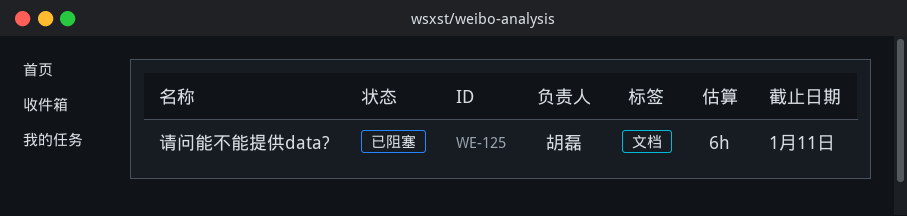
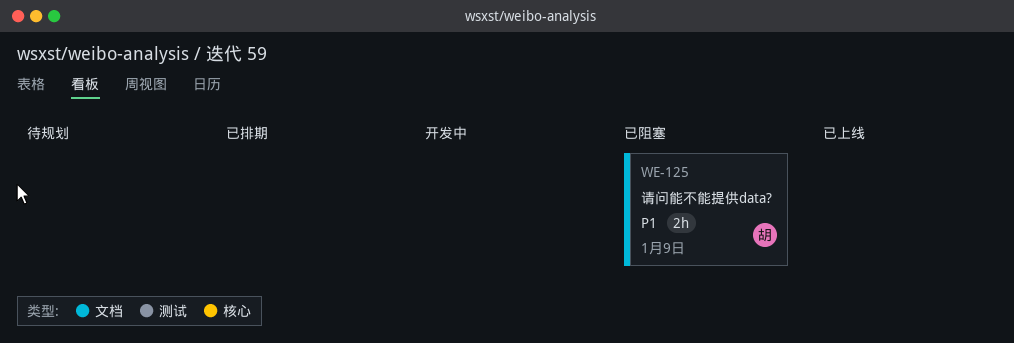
WE-125, estimate: 6h -> 2h
WE-125, due: Jan 11 -> Jan 9

